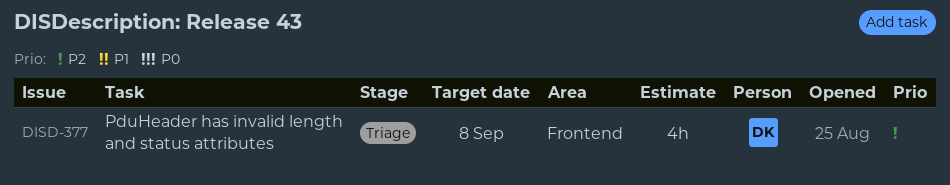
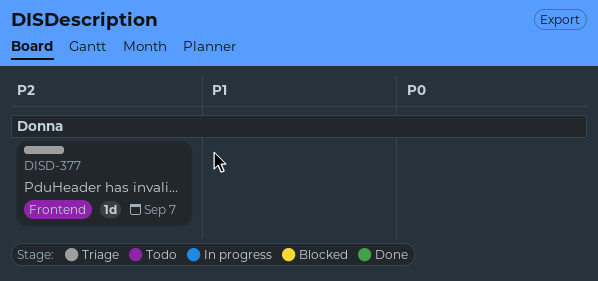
DISD-377, estimate: 4h -> 1d
DISD-377, due: Sep 8 -> Sep 7

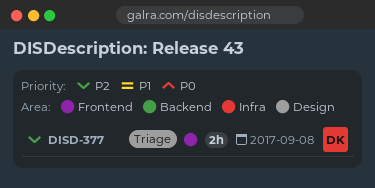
DISD-377, estimate: 1d -> 2h
DISD-377, due: Sep 7 -> Sep 8

